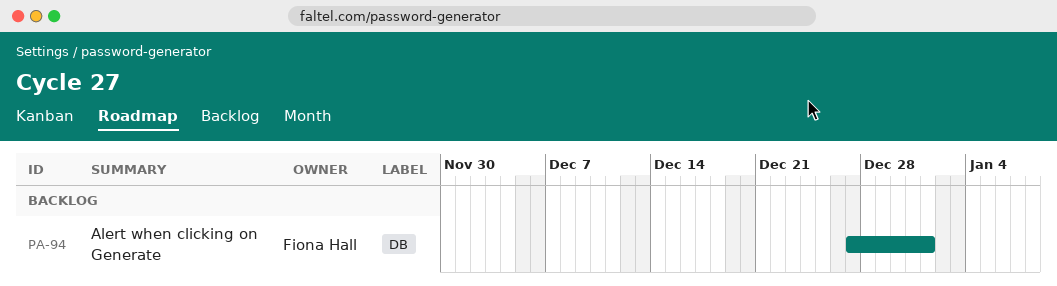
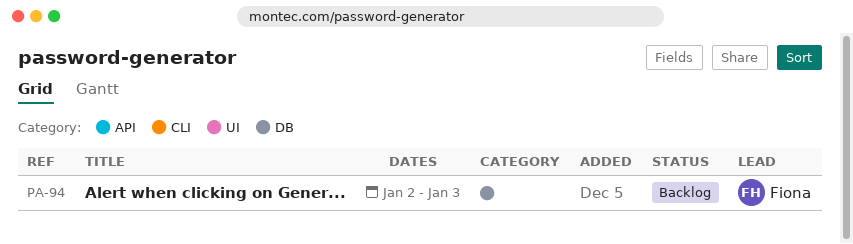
PA-94, start: Dec 27 -> Jan 2
PA-94, due: Jan 1 -> Jan 3

